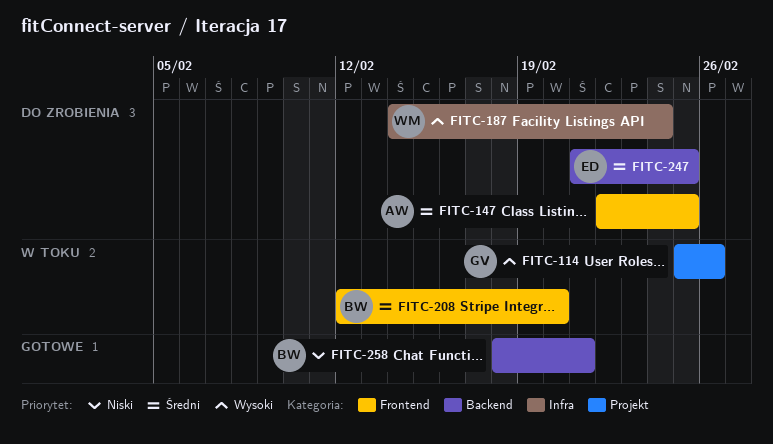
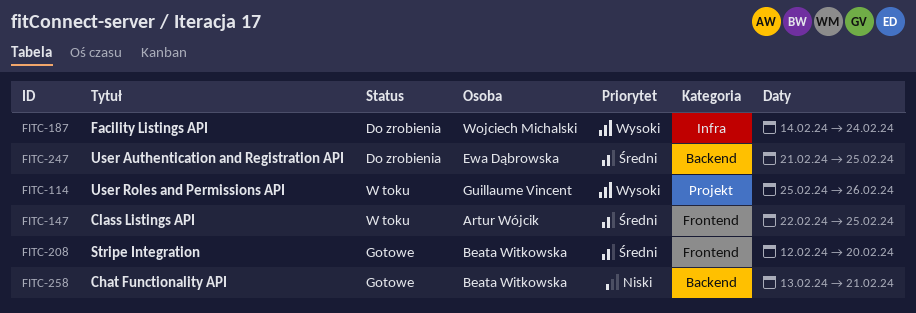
FITC-147, status: Do zrobienia -> W toku
FITC-208, status: W toku -> Gotowe
FITC-258, start: Feb 18 -> Feb 13

